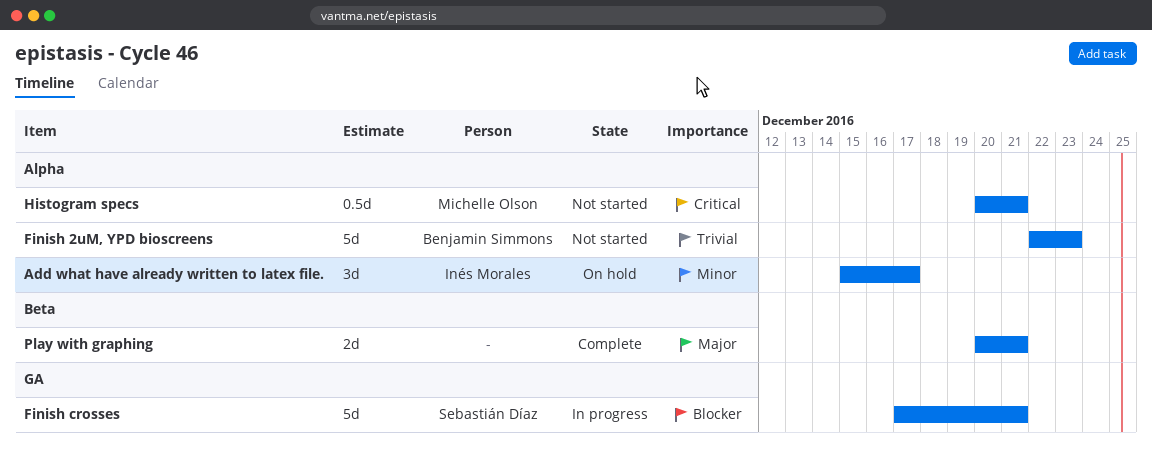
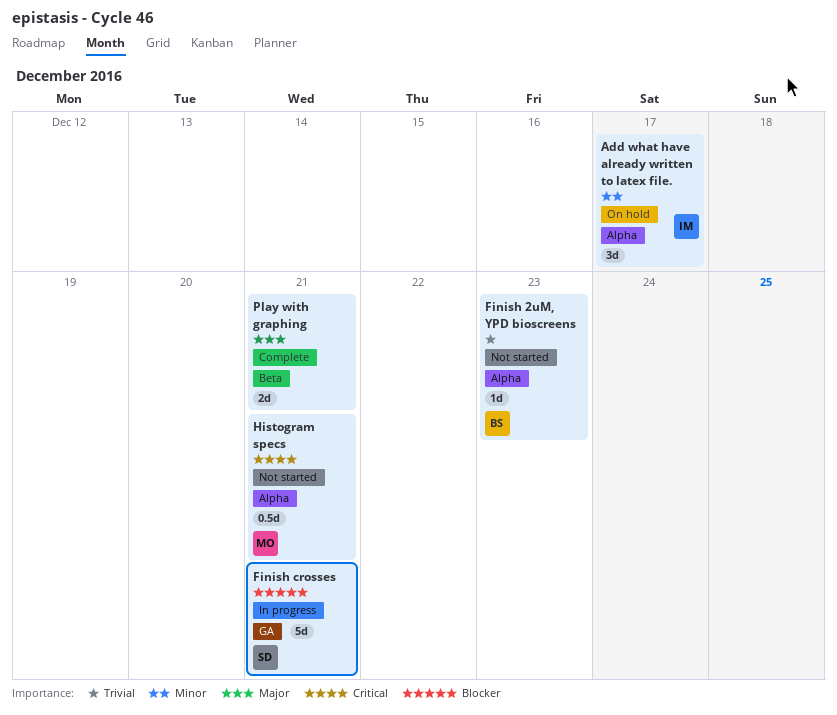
Finish 2uM, YPD bioscreens, estimate: 5d -> 1d

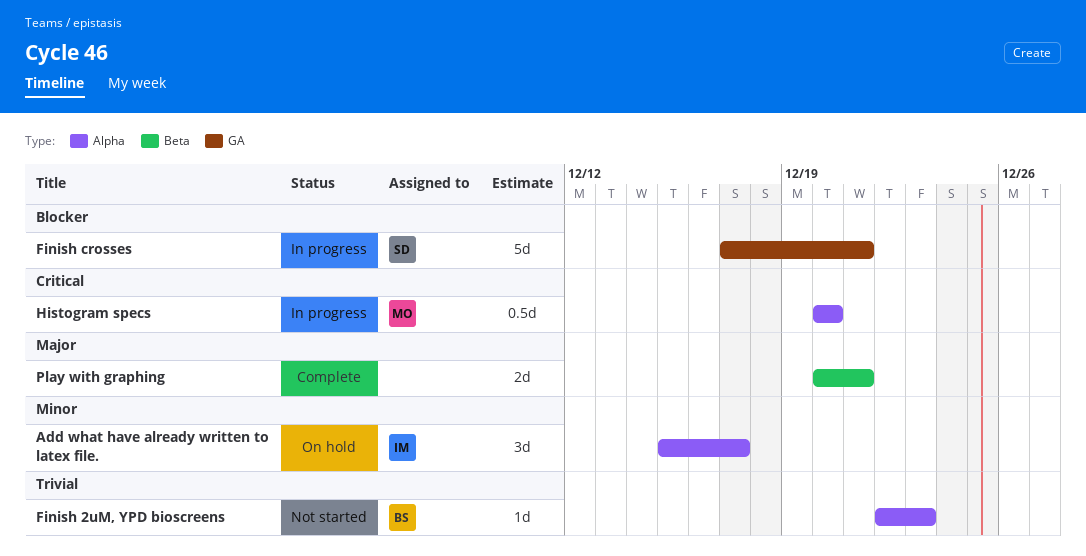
Histogram specs, status: Not started -> In progress
Histogram specs, due: Dec 21 -> Dec 20

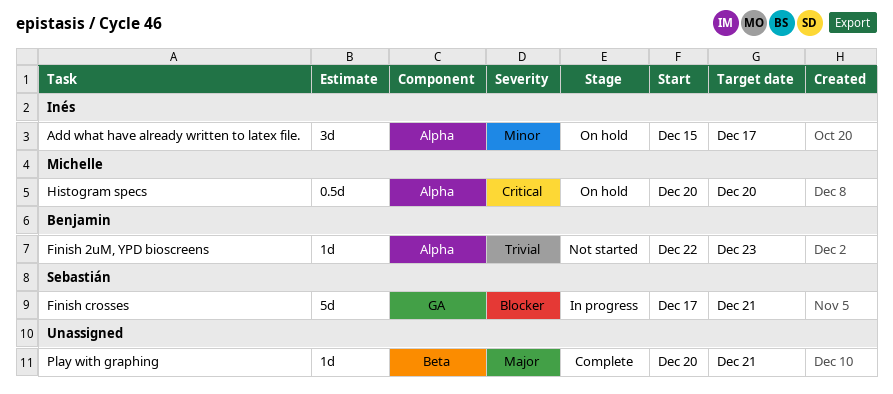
Histogram specs, status: In progress -> On hold
Play with graphing, estimate: 2d -> 1d

